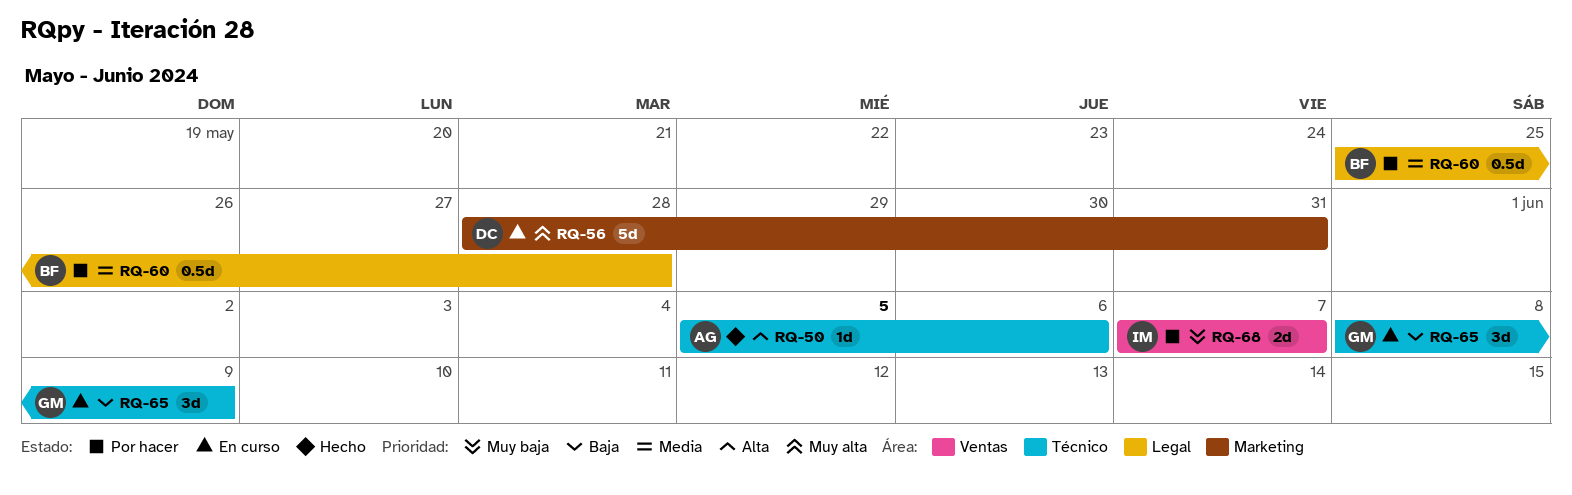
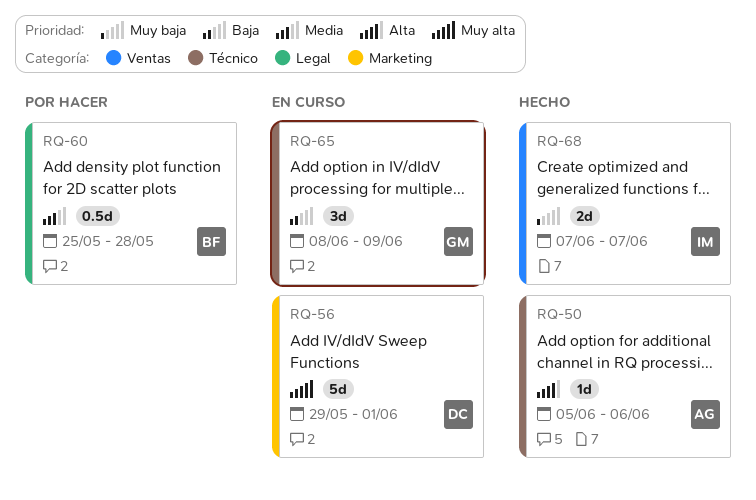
RQ-56, start: May 28 -> May 29
RQ-56, due: May 31 -> Jun 1
RQ-68, status: Por hacer -> Hecho

